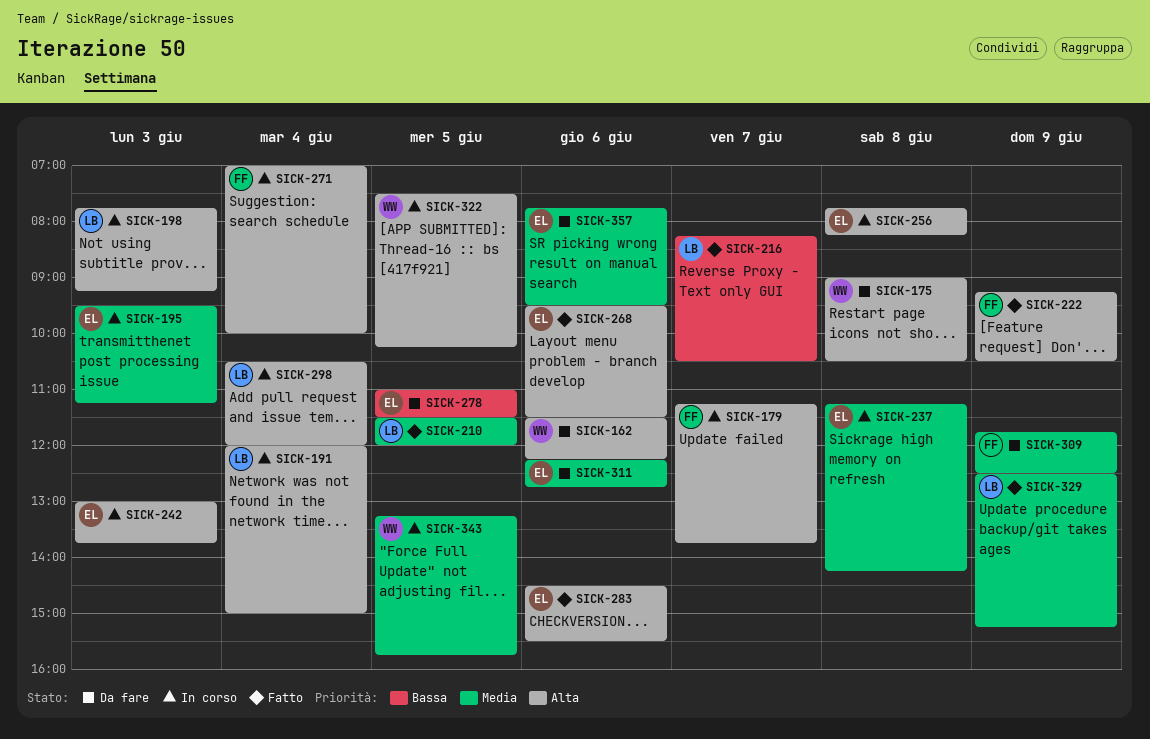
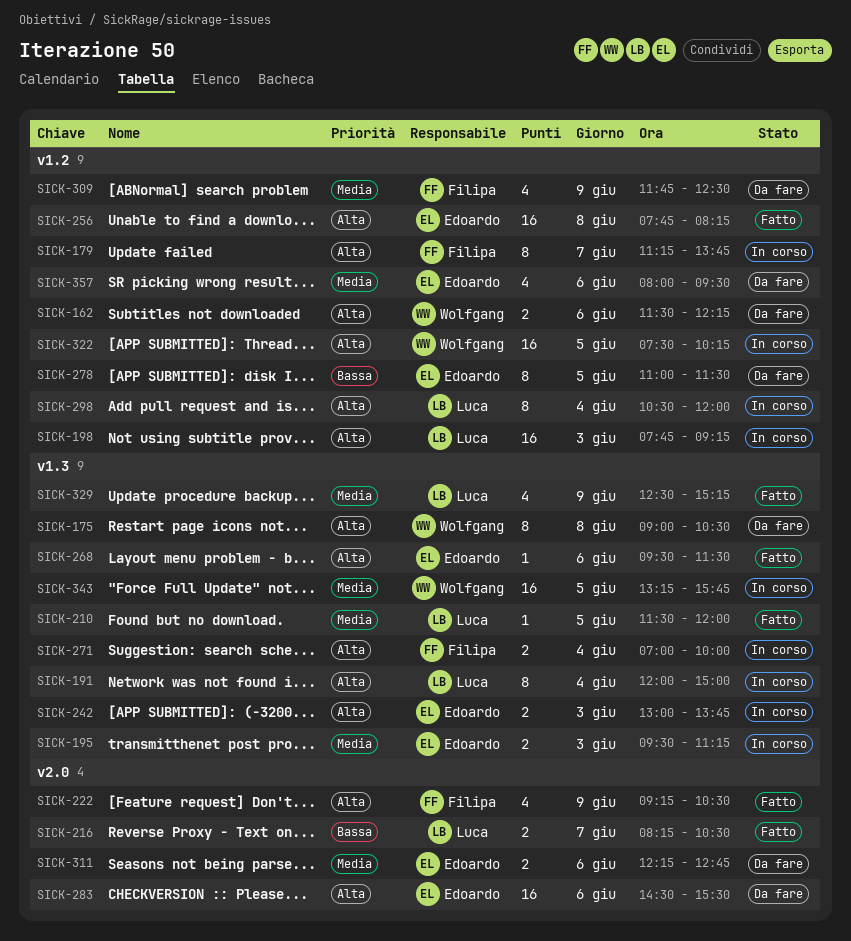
SICK-237: present -> none
SICK-256, status: In corso -> Fatto
SICK-283, status: Fatto -> Da fare
SICK-357, begins: 07:45 -> 08:00

